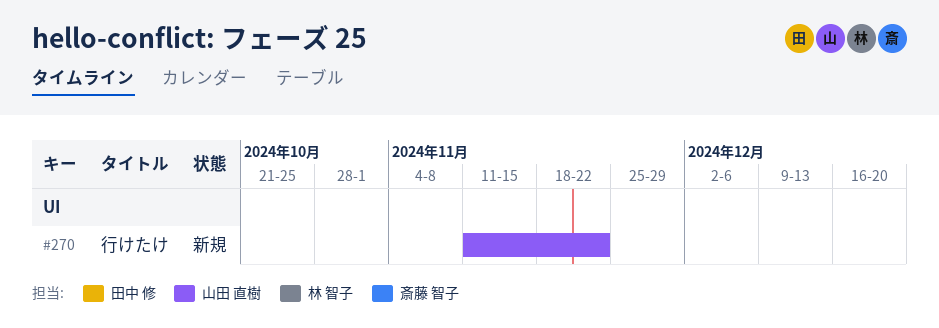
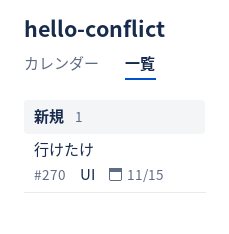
#270, due: Nov 22 -> Nov 15

